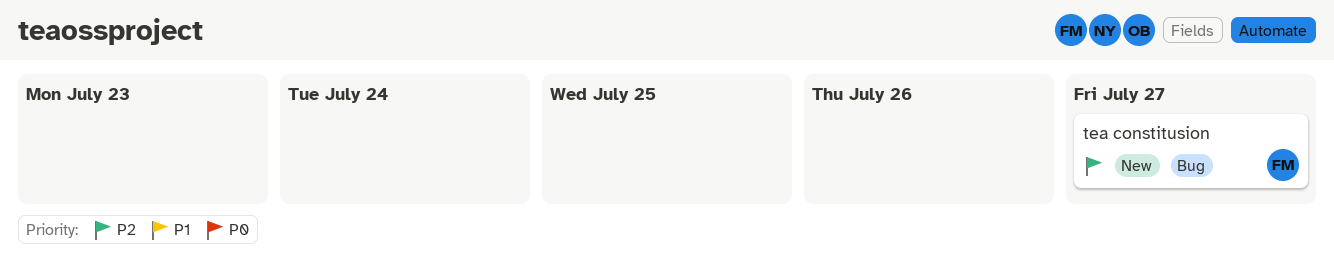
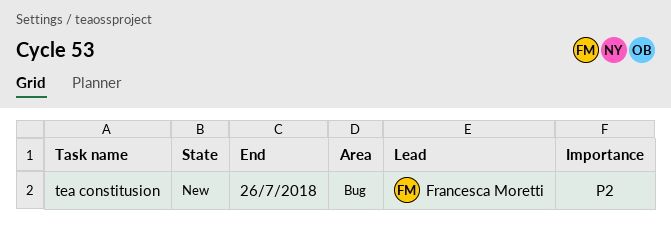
tea constitusion, due: Jul 27 -> Jul 26

